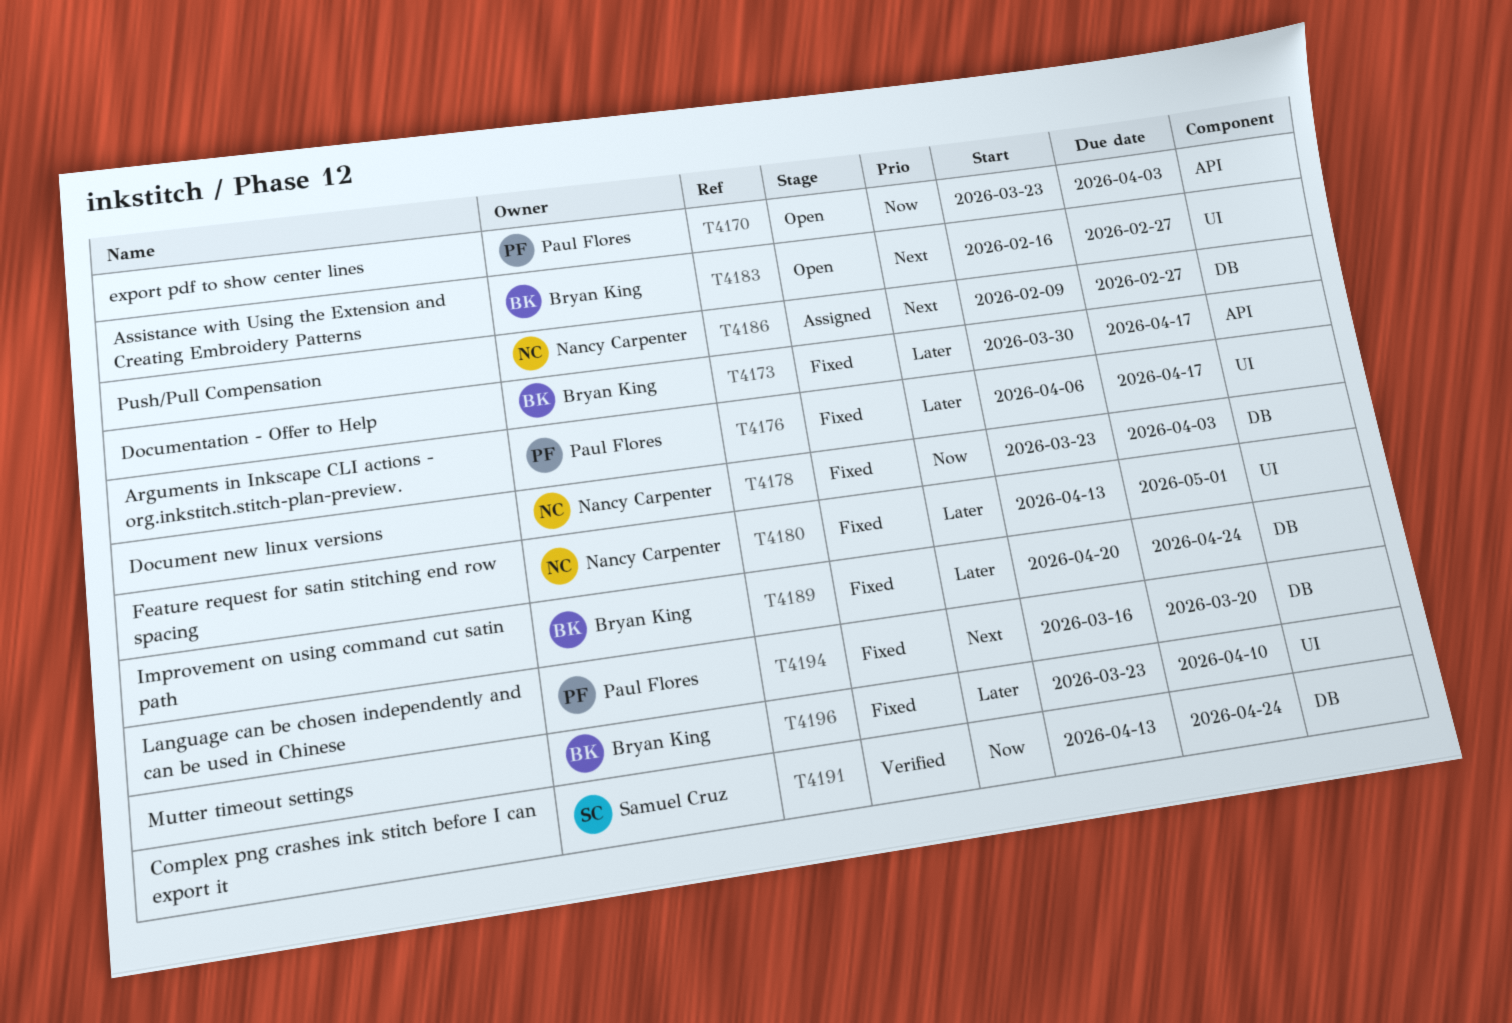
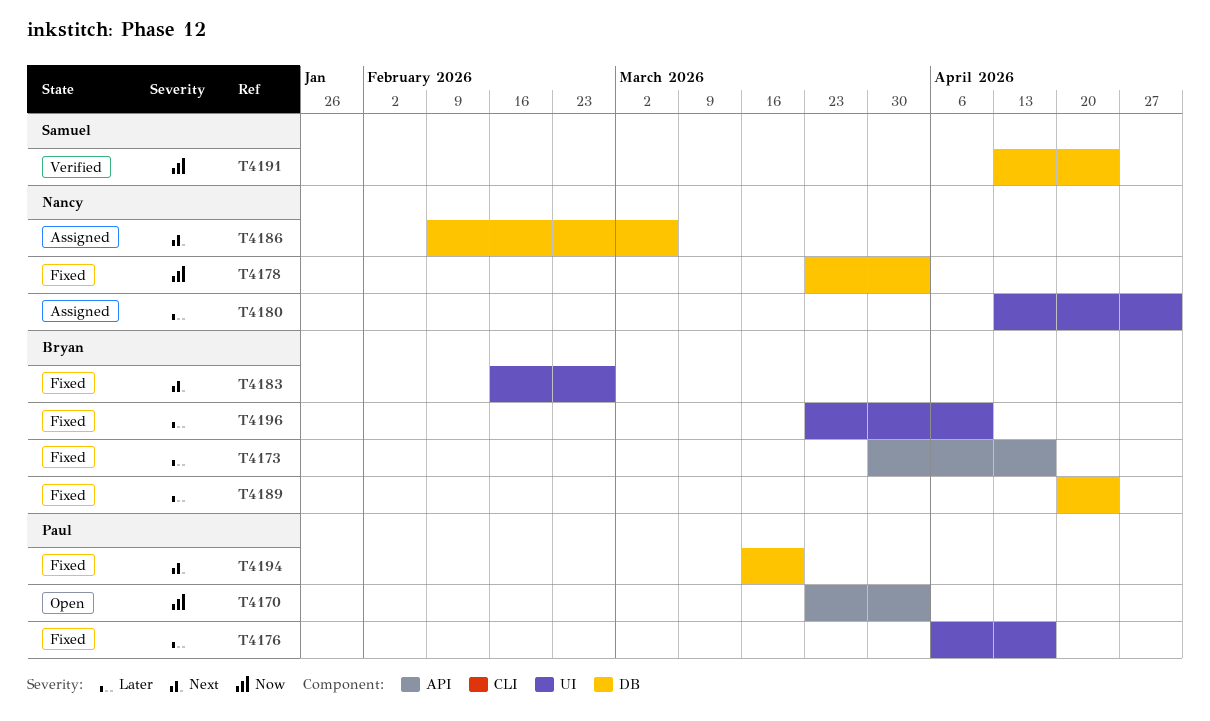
T4180, status: Fixed -> Assigned
T4183, status: Open -> Fixed
T4186, due: Feb 27 -> Mar 6

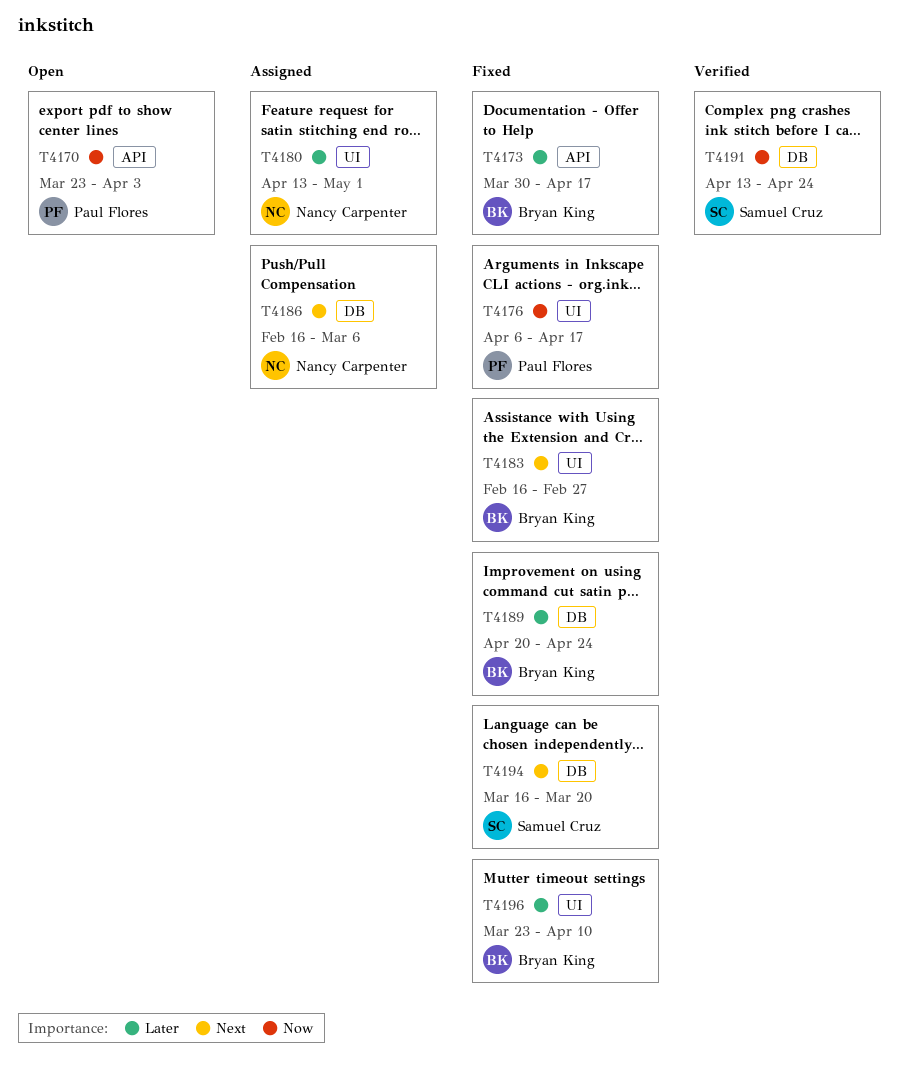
T4176, priority: Later -> Now
T4178: present -> none
T4186, start: Feb 9 -> Feb 16
T4194, owner: Paul Flores -> Samuel Cruz

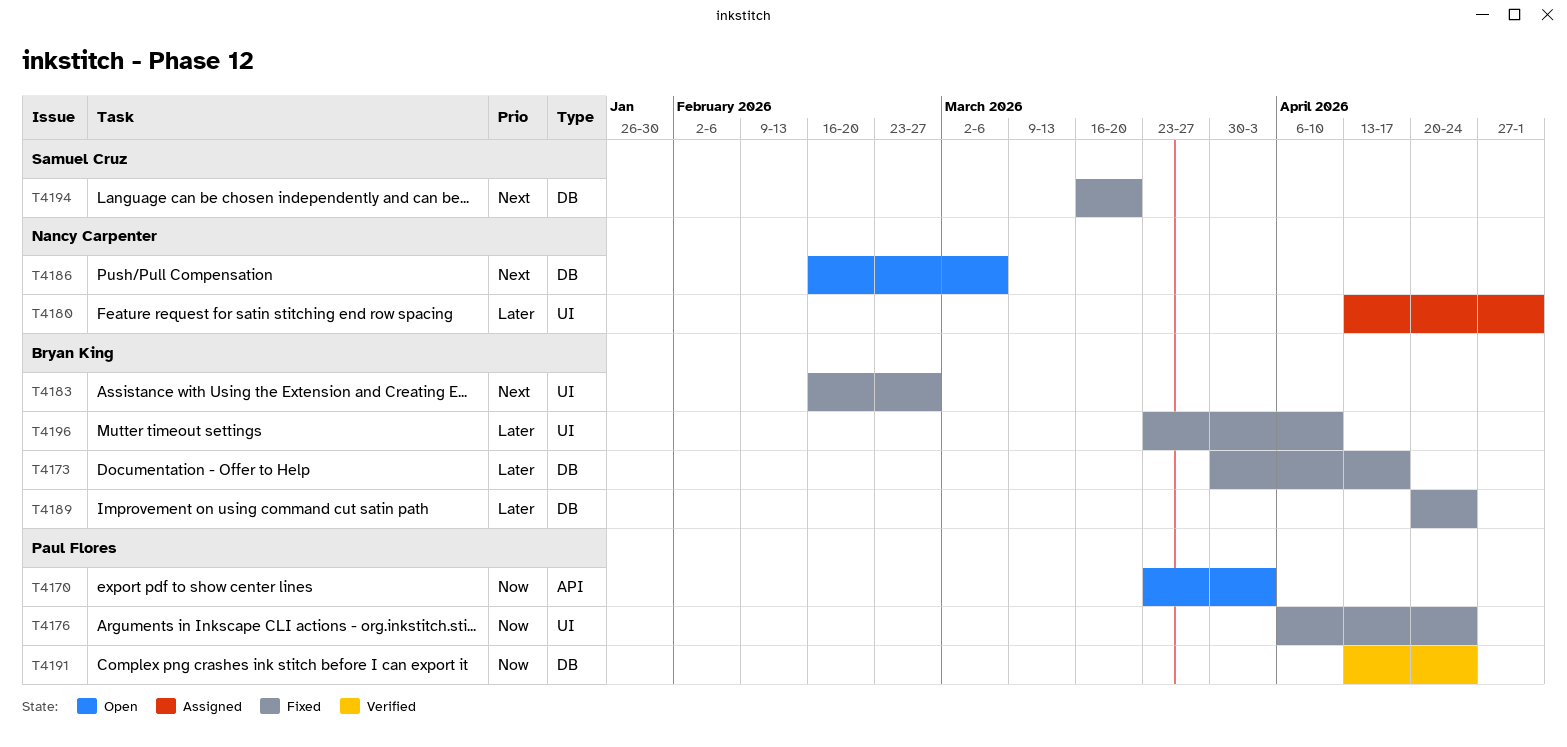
T4173, label: API -> DB
T4176, due: Apr 17 -> Apr 24
T4186, status: Assigned -> Open
T4191, owner: Samuel Cruz -> Paul Flores

